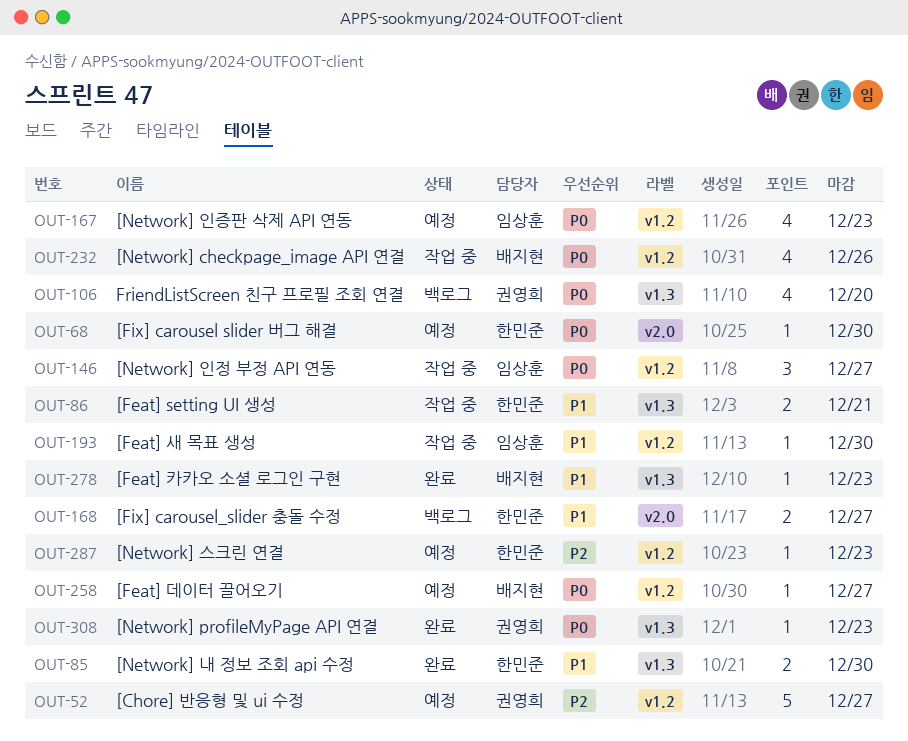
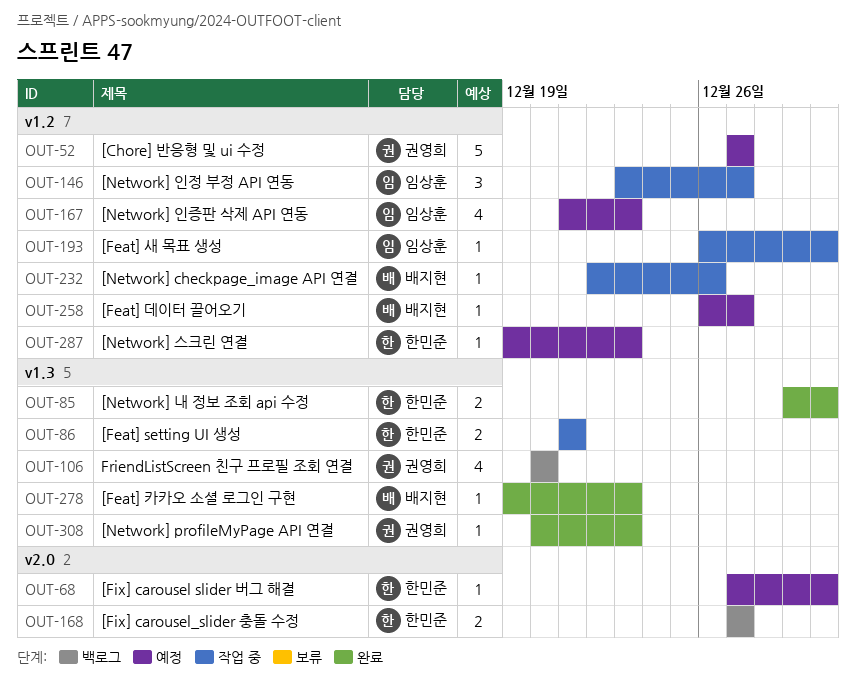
OUT-232, estimate: 4 -> 1

